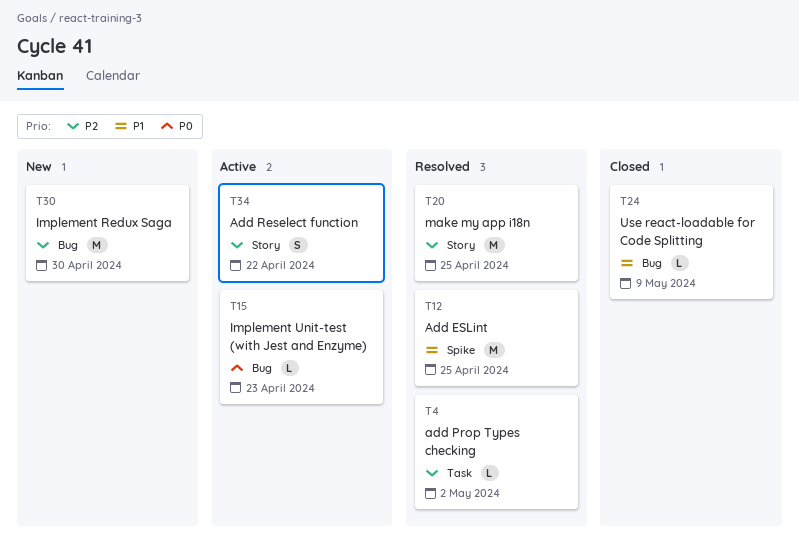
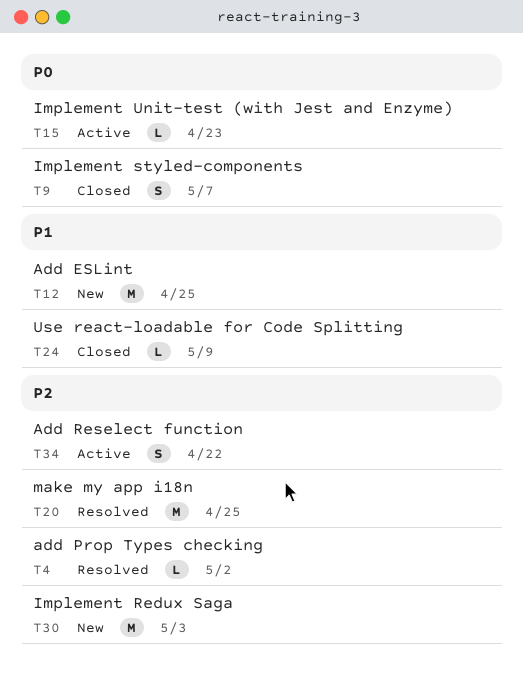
T9: none -> present
T12, status: Resolved -> New
T30, due: Apr 30 -> May 3

